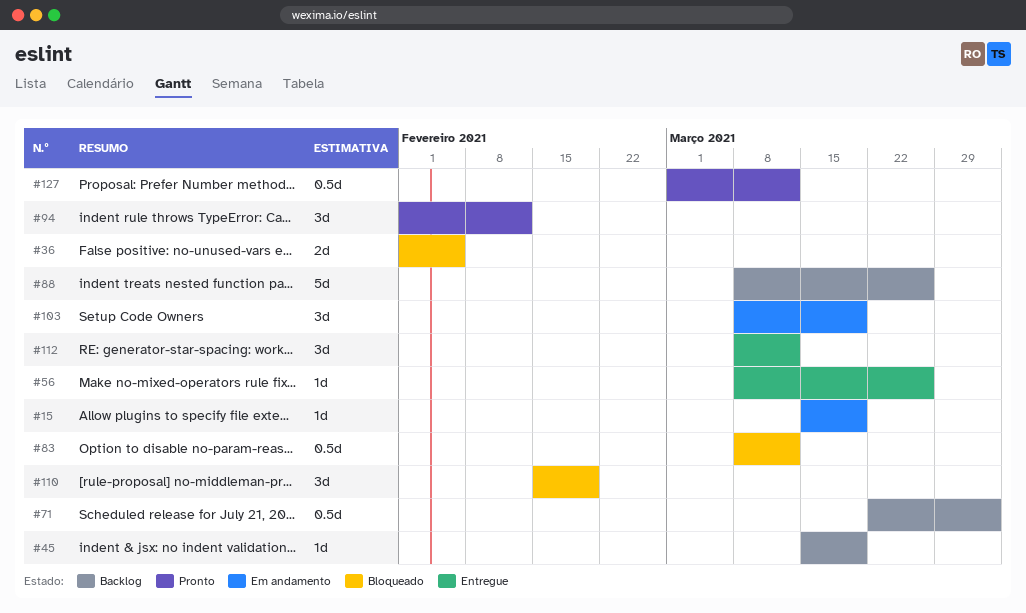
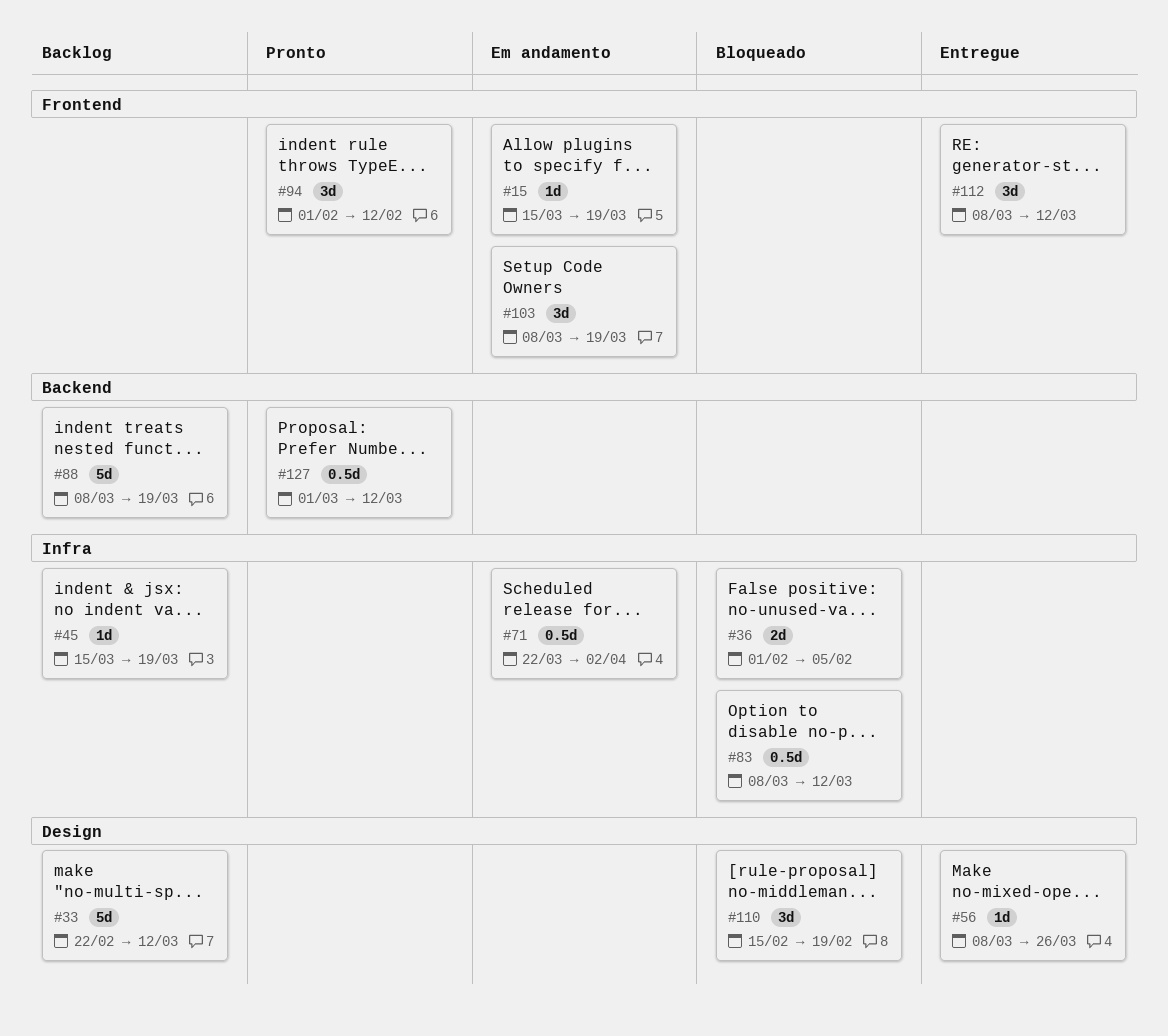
#33: none -> present
#71, status: Backlog -> Em andamento
#88, due: Mar 26 -> Mar 19

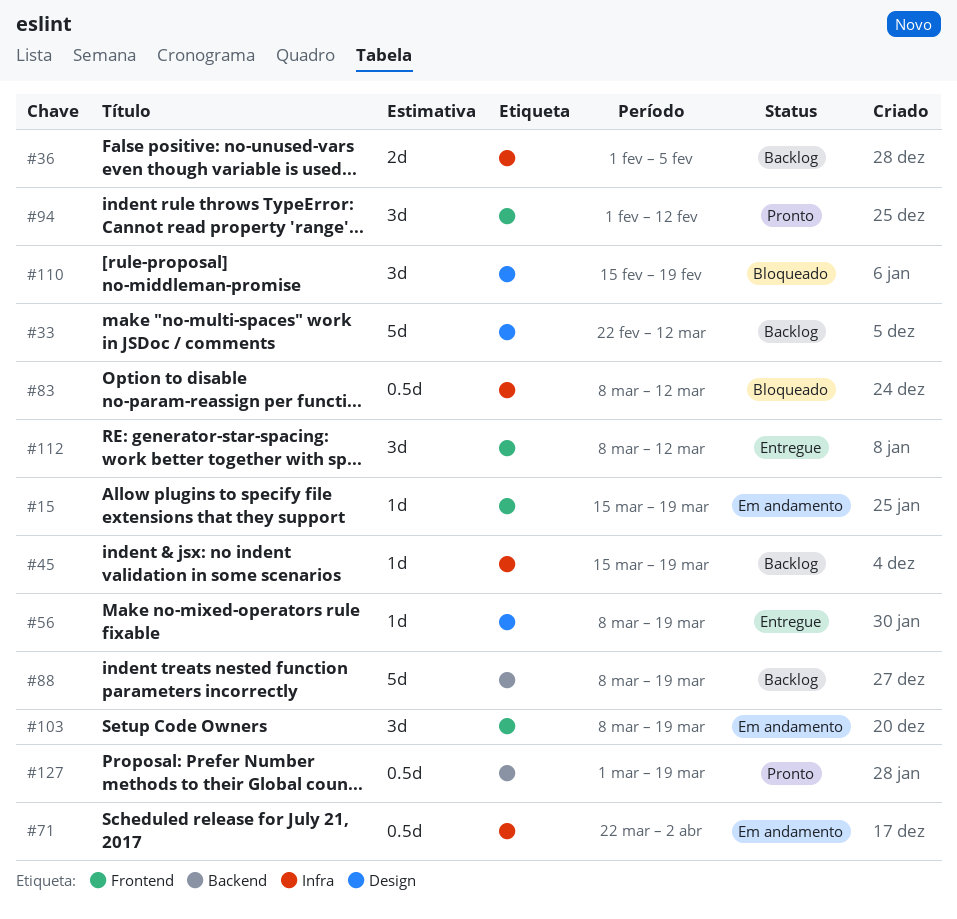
#36, status: Bloqueado -> Backlog
#56, due: Mar 26 -> Mar 19
#127, due: Mar 12 -> Mar 19

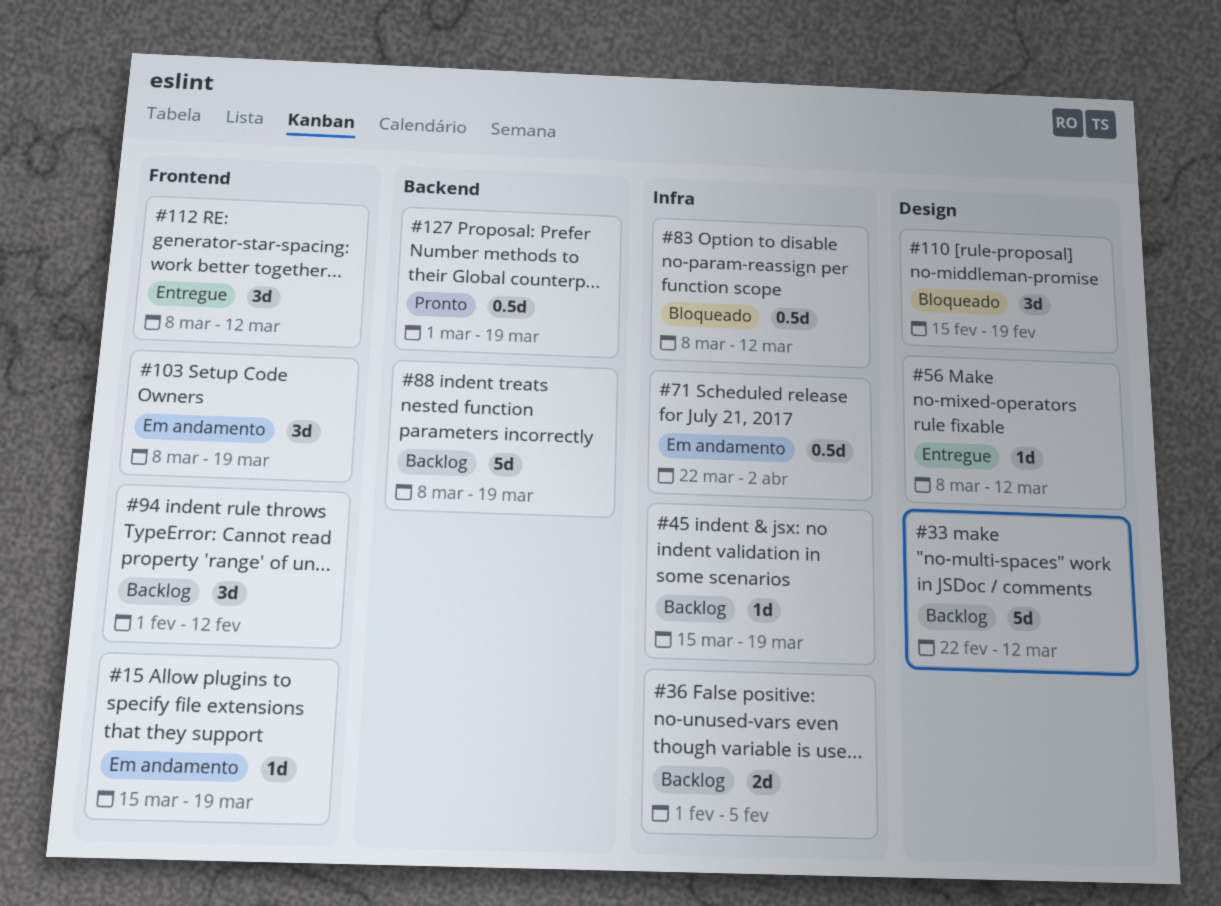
#56, due: Mar 19 -> Mar 12
#94, status: Pronto -> Backlog

